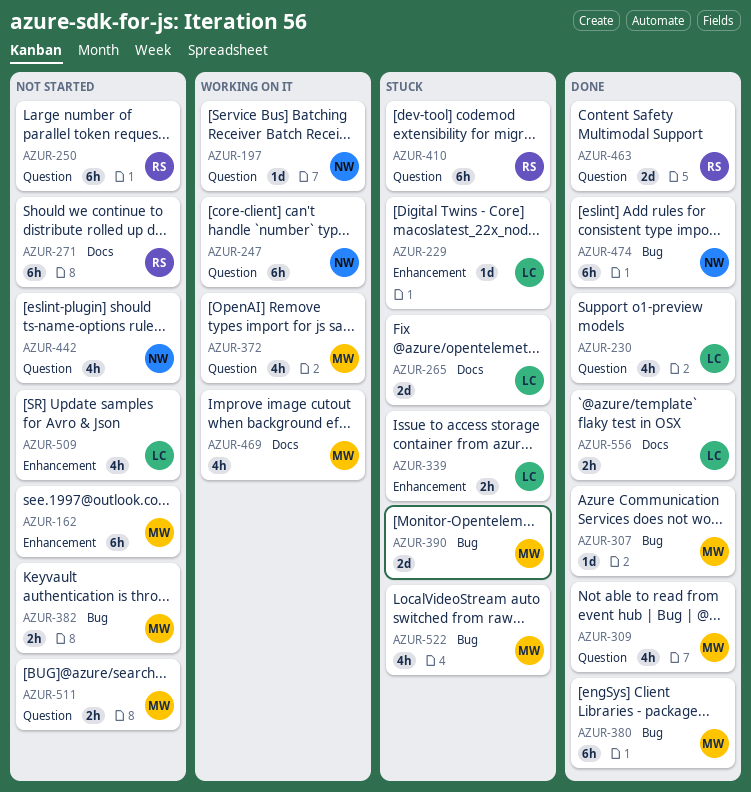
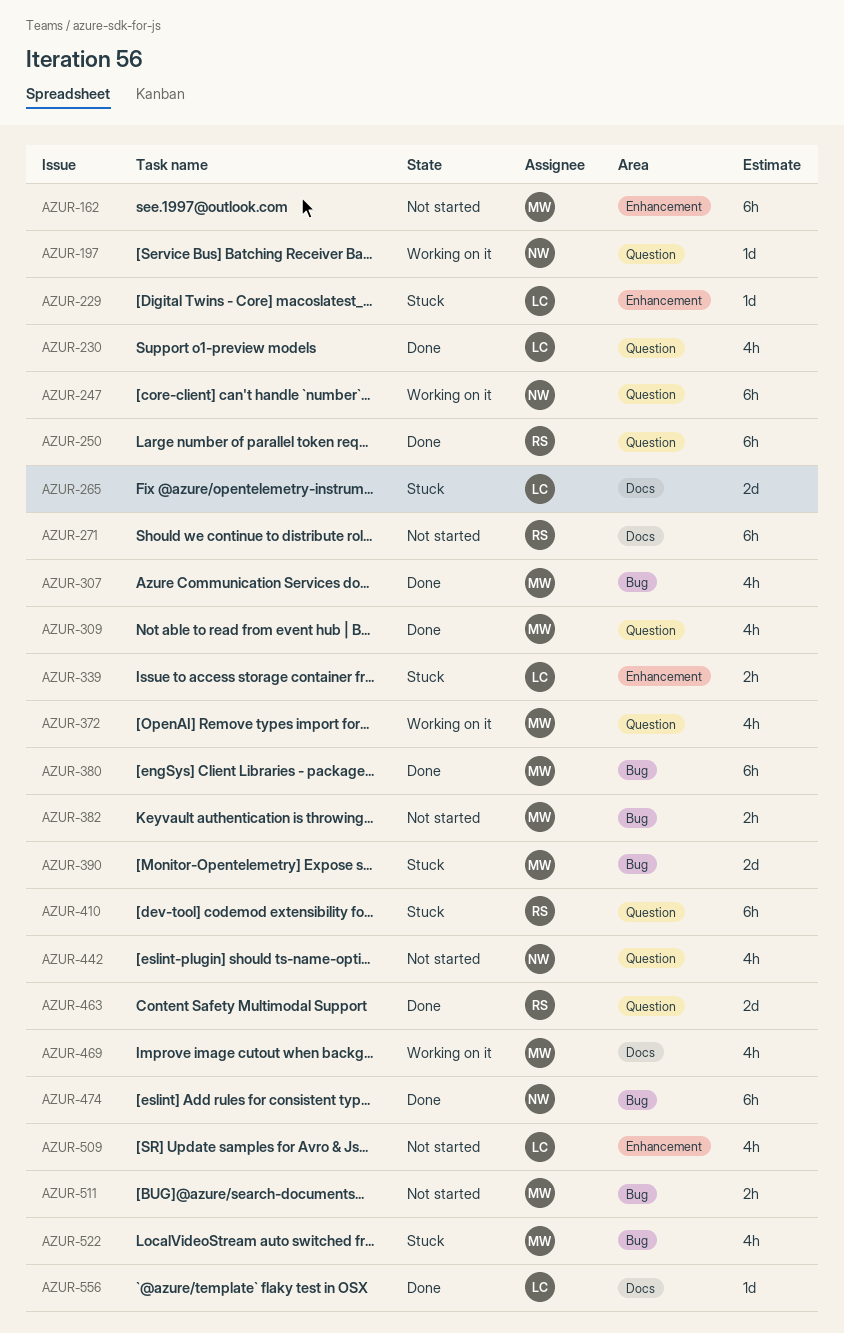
AZUR-250, status: Not started -> Done
AZUR-307, estimate: 1d -> 4h
AZUR-511, label: Question -> Bug
AZUR-556, estimate: 2h -> 1d

